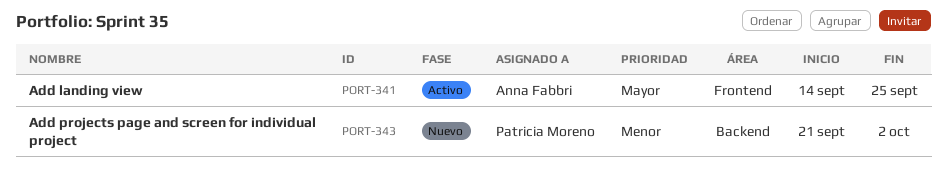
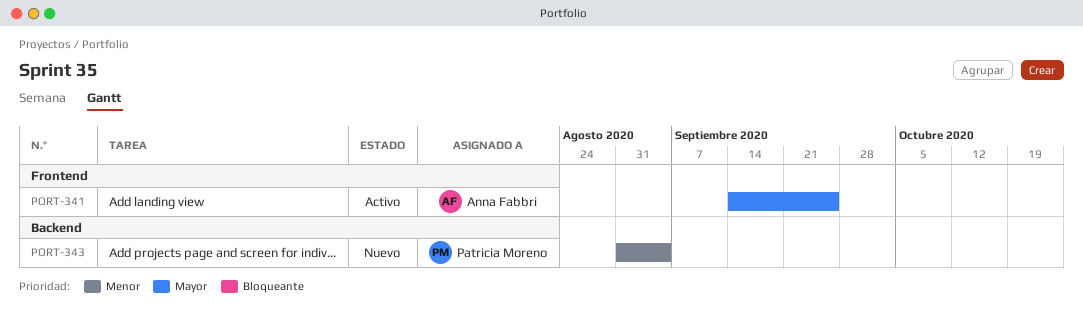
PORT-343, start: Sep 21 -> Aug 31
PORT-343, due: Oct 2 -> Sep 4

